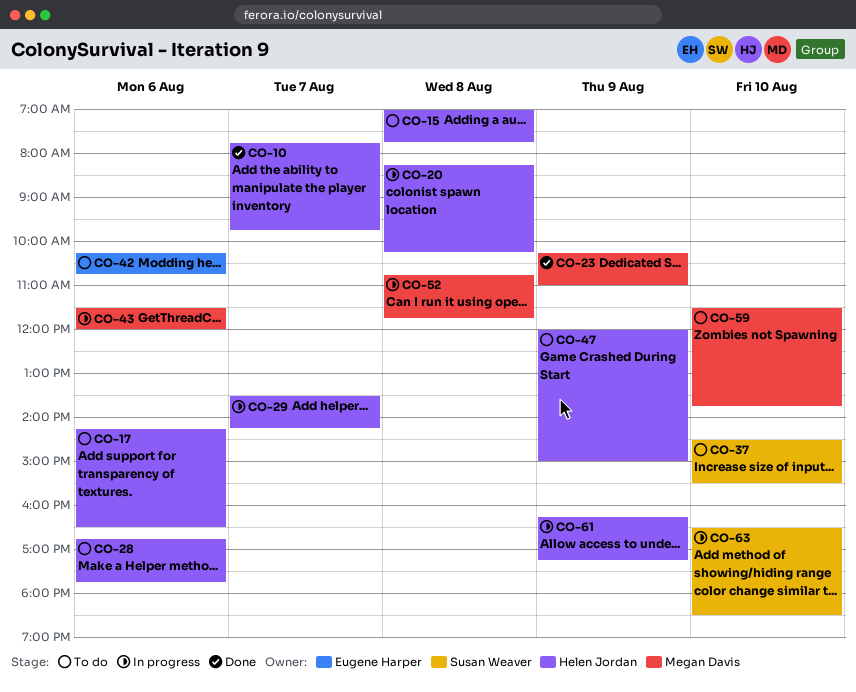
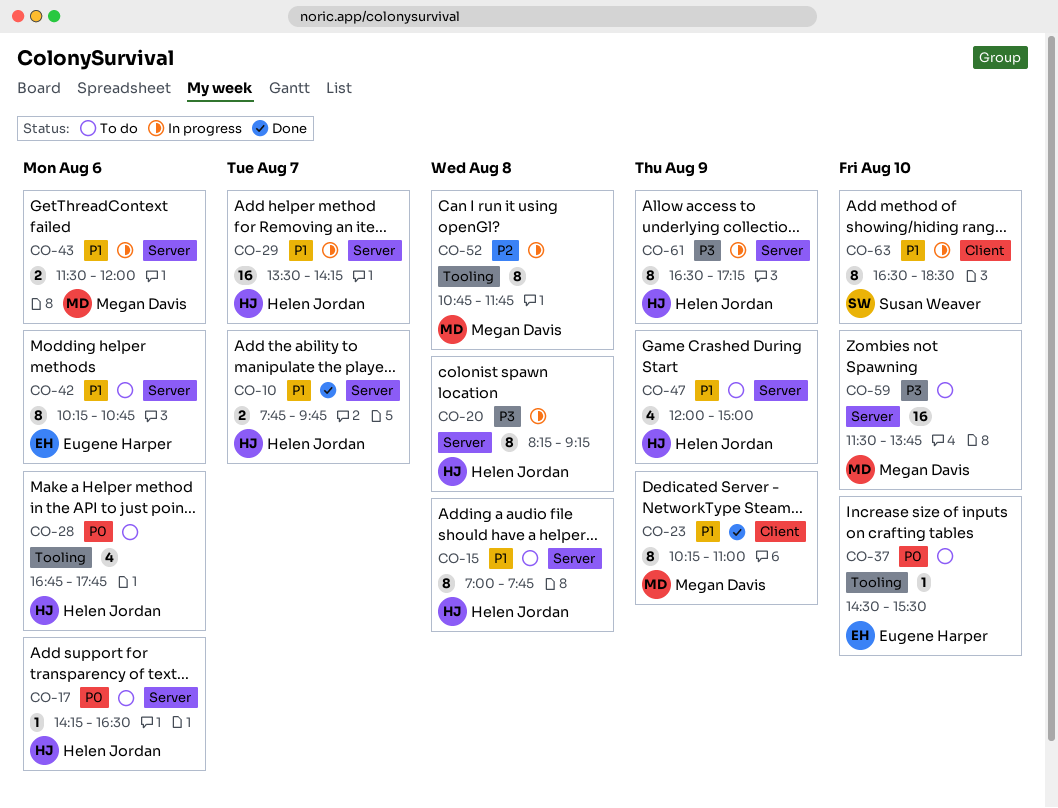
CO-20, ends: 10:15 -> 09:15
CO-37, owner: Susan Weaver -> Eugene Harper
CO-61, begins: 16:15 -> 16:30

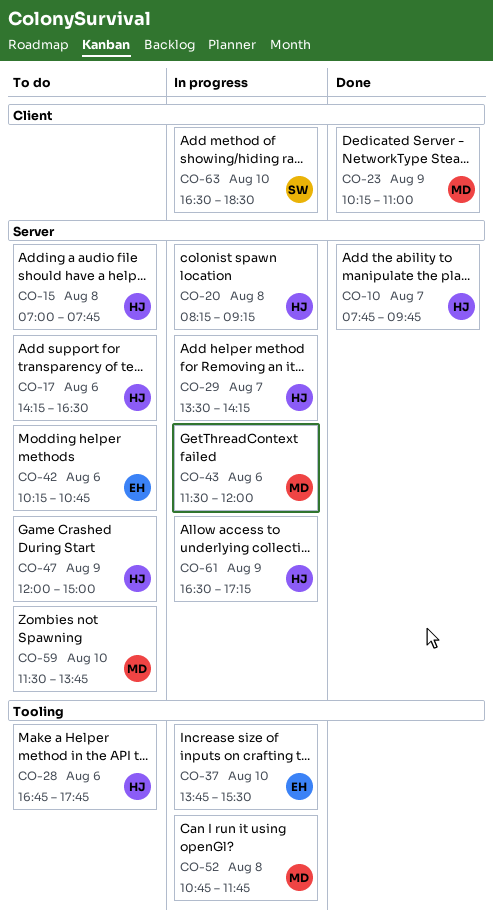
CO-37, status: To do -> In progress
CO-37, begins: 14:30 -> 13:45

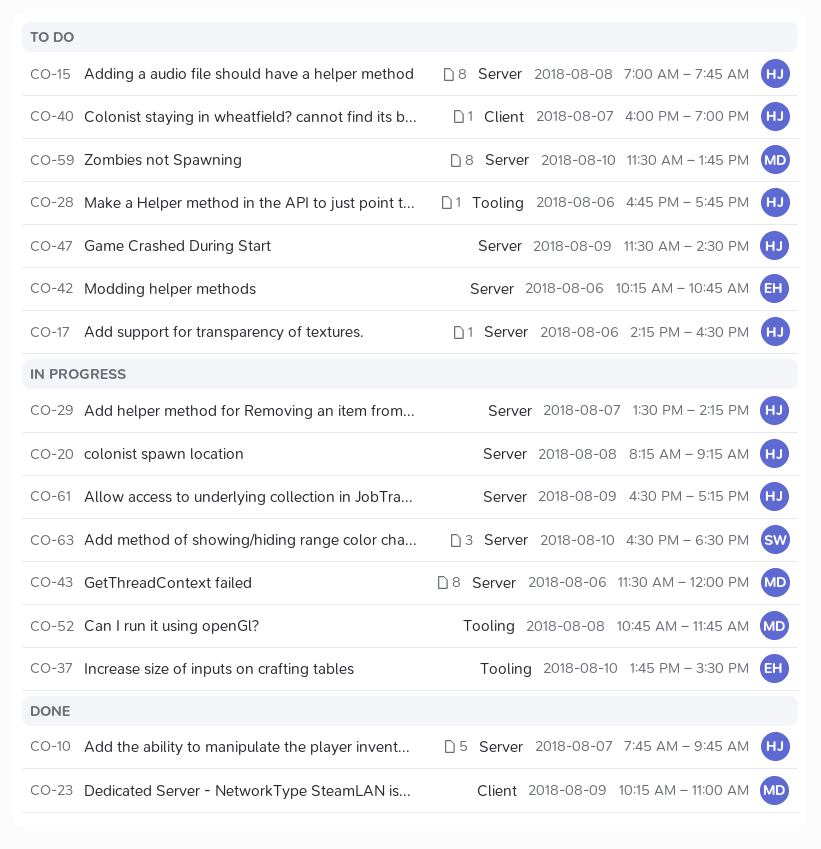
CO-40: none -> present
CO-47, begins: 12:00 -> 11:30
CO-47, ends: 15:00 -> 14:30
CO-63, label: Client -> Server

